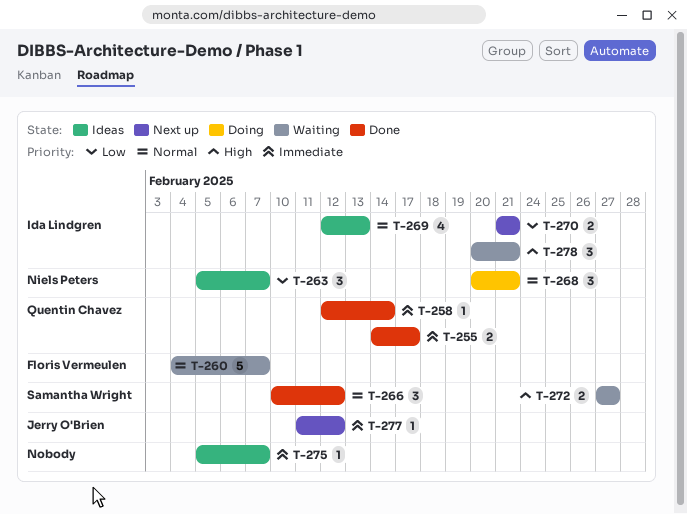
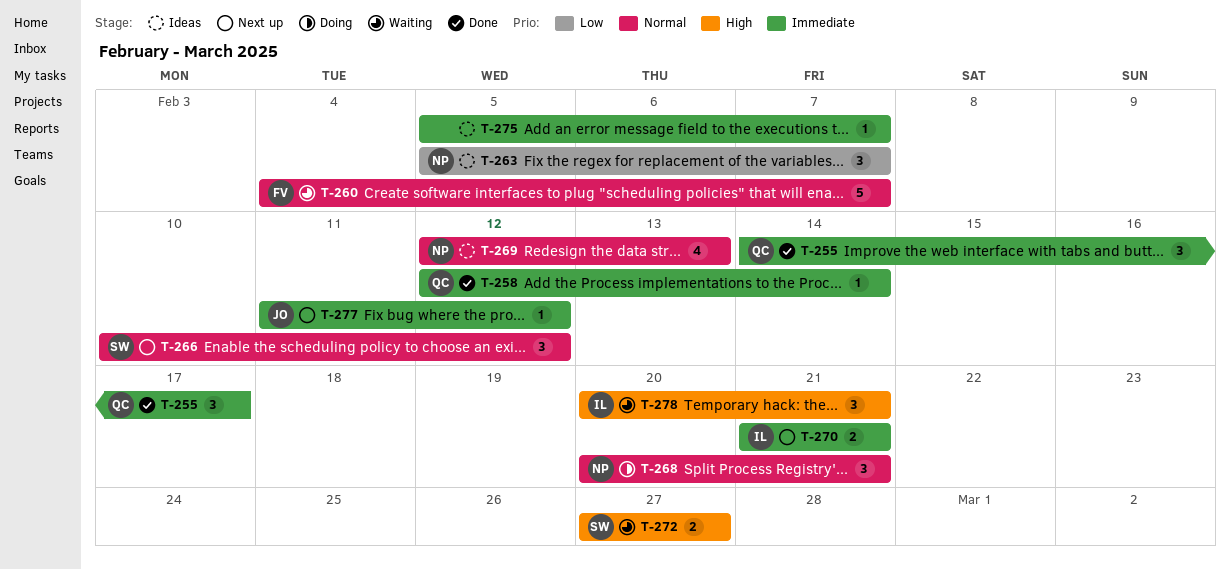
T-255, estimate: 2 -> 3
T-266, status: Done -> Next up
T-269, owner: Ida Lindgren -> Niels Peters
T-270, priority: Low -> Immediate

